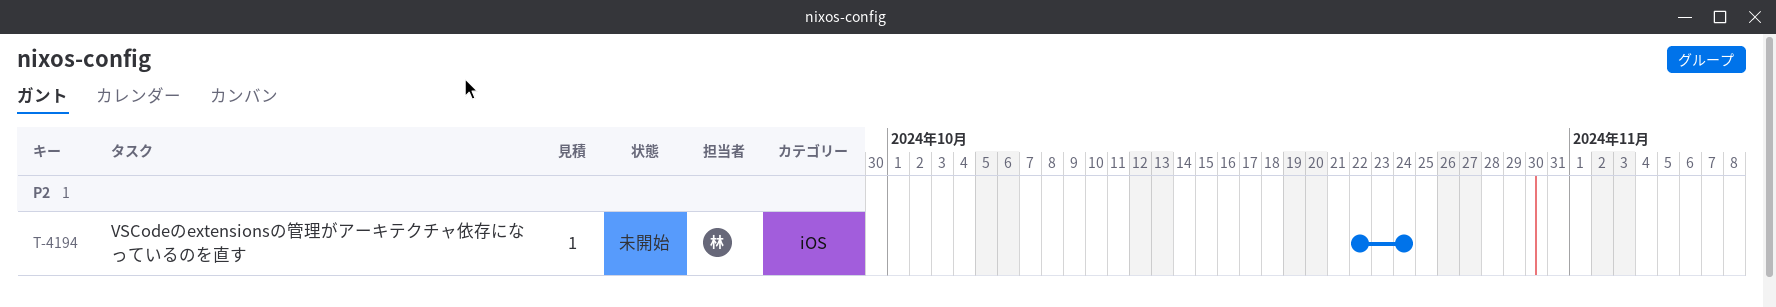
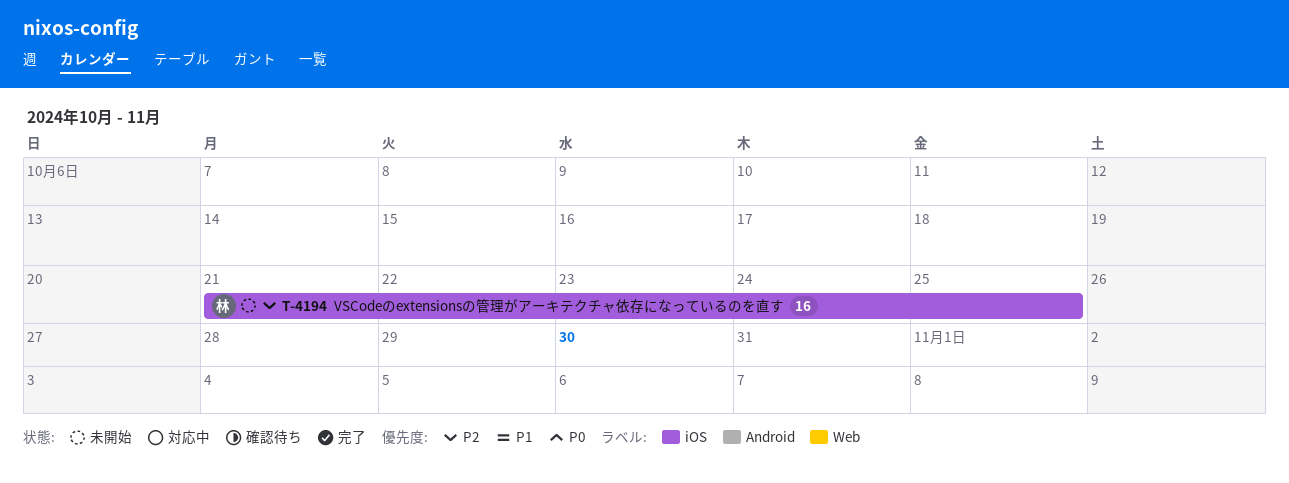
T-4194, estimate: 1 -> 16
T-4194, start: Oct 22 -> Oct 21
T-4194, due: Oct 24 -> Oct 25

